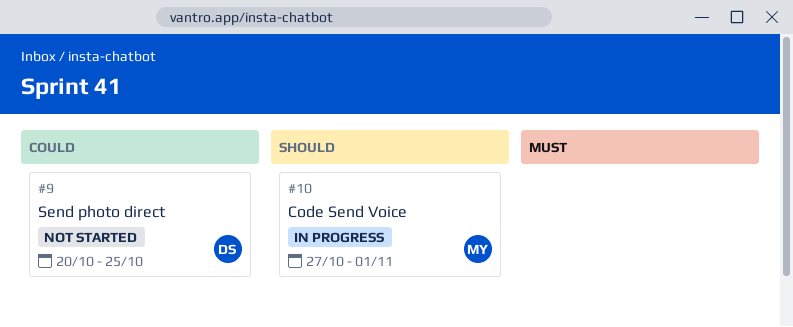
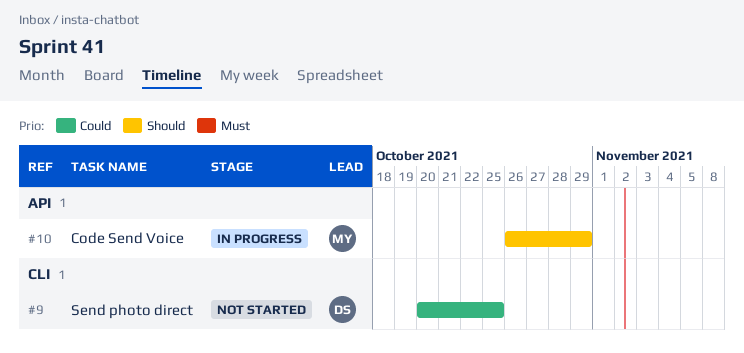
#10, start: Oct 27 -> Oct 26
#10, due: Nov 1 -> Oct 29

